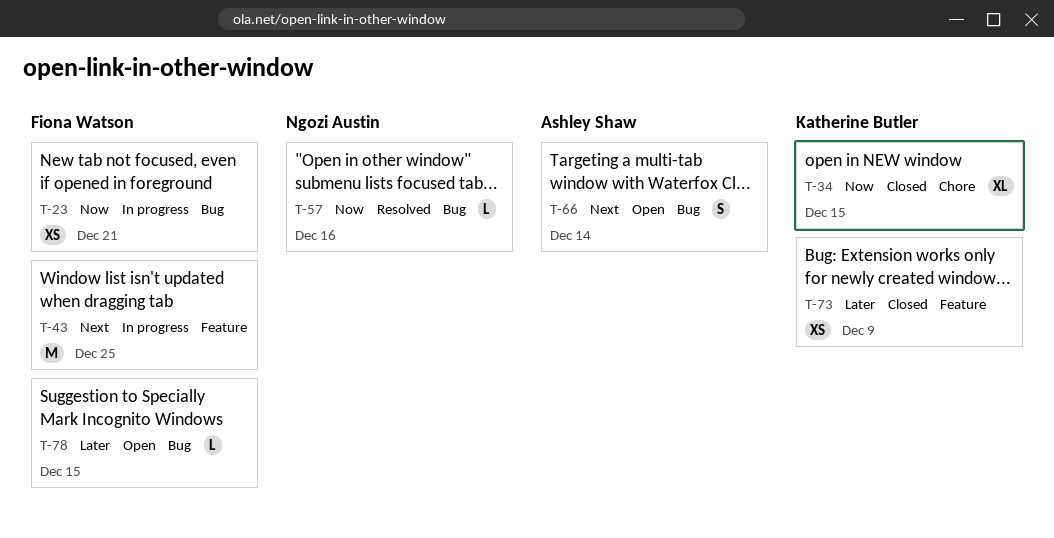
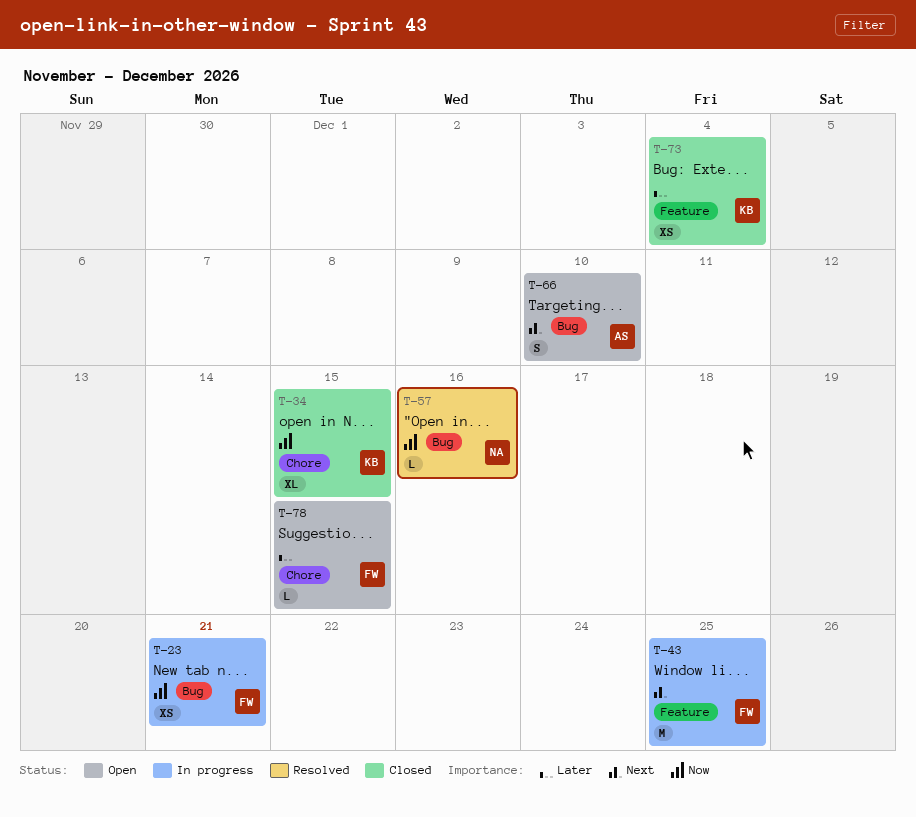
T-66, due: Dec 14 -> Dec 10
T-73, due: Dec 9 -> Dec 4
T-78, label: Bug -> Chore

